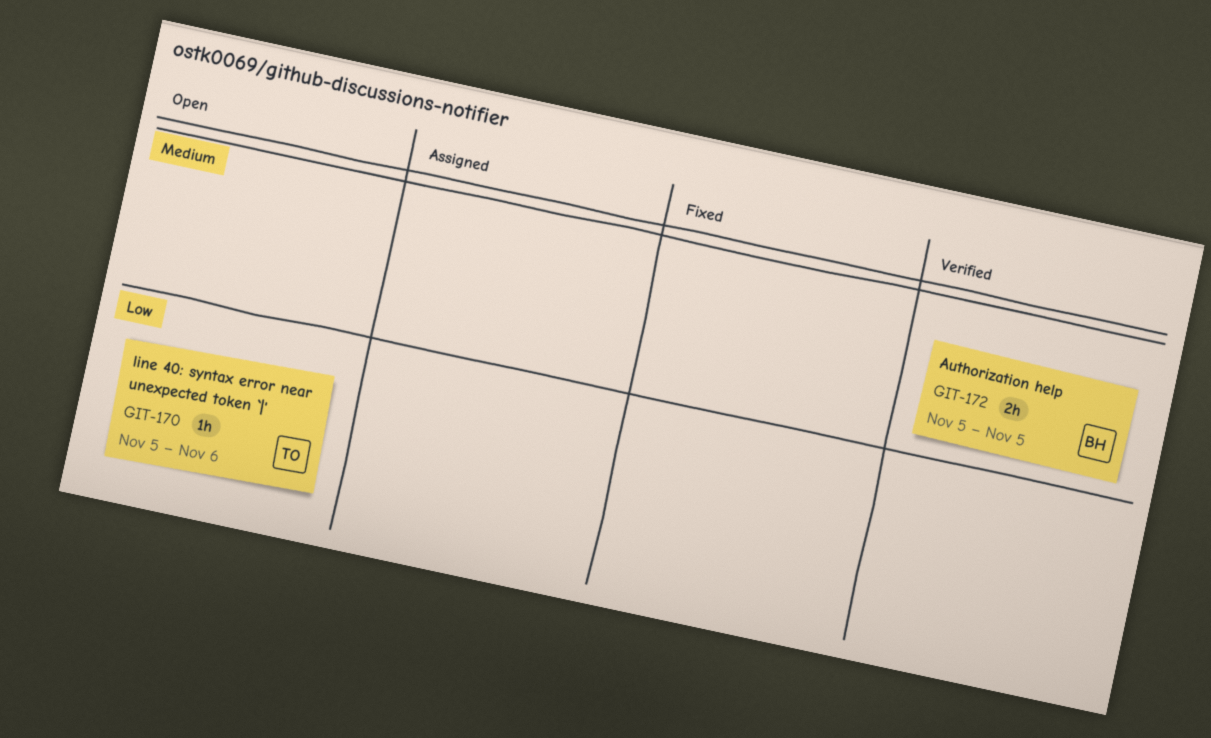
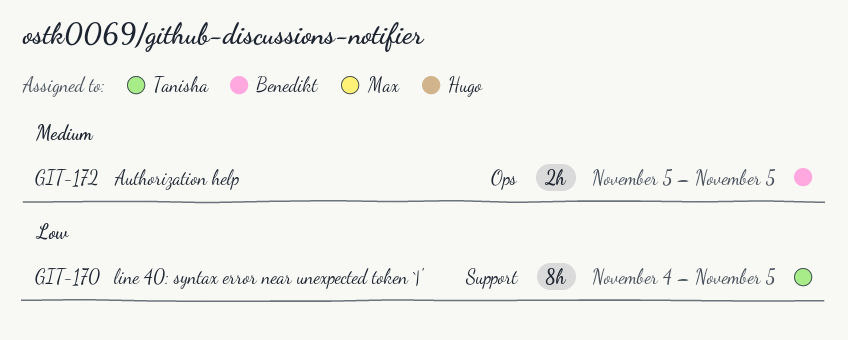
GIT-170, estimate: 1h -> 8h
GIT-170, start: Nov 5 -> Nov 4
GIT-170, due: Nov 6 -> Nov 5

